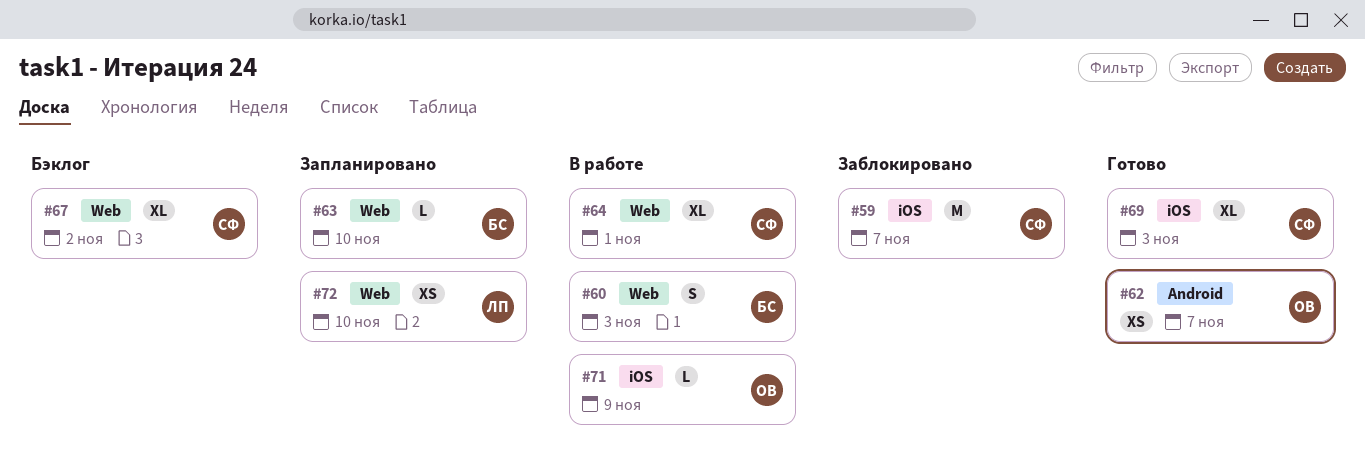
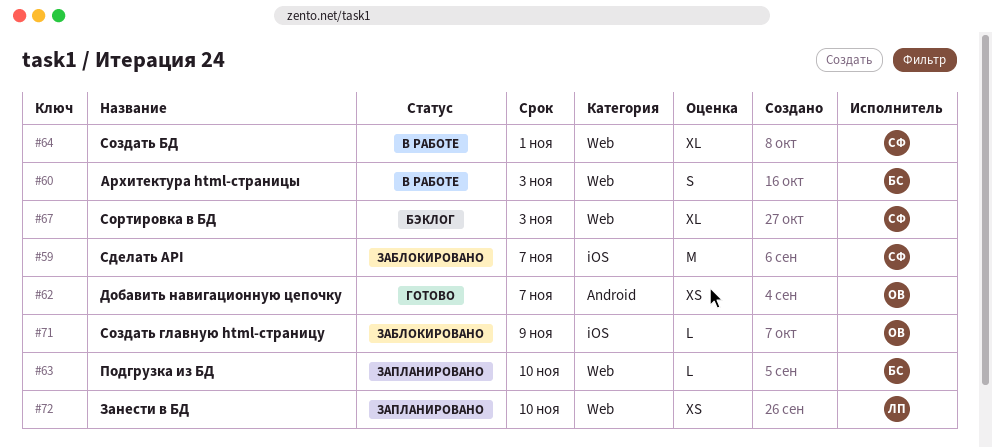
#67, due: Nov 2 -> Nov 3
#69: present -> none
#71, status: В работе -> Заблокировано

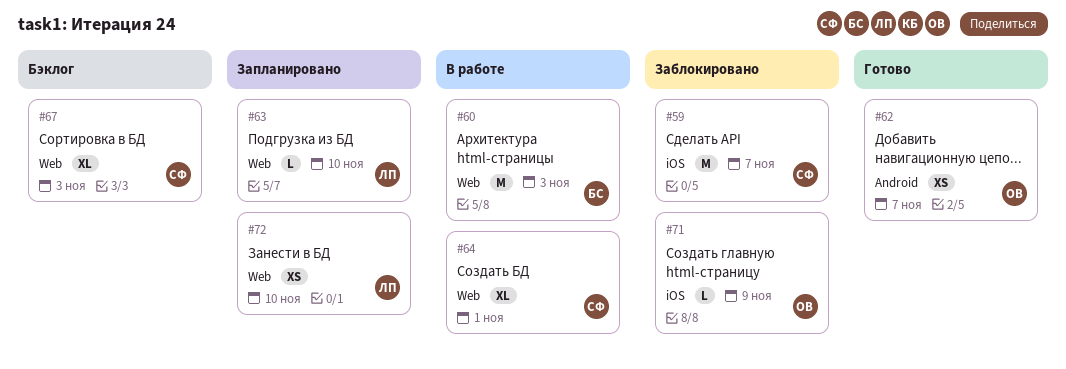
#60, estimate: S -> M
#63, owner: БС -> ЛП

